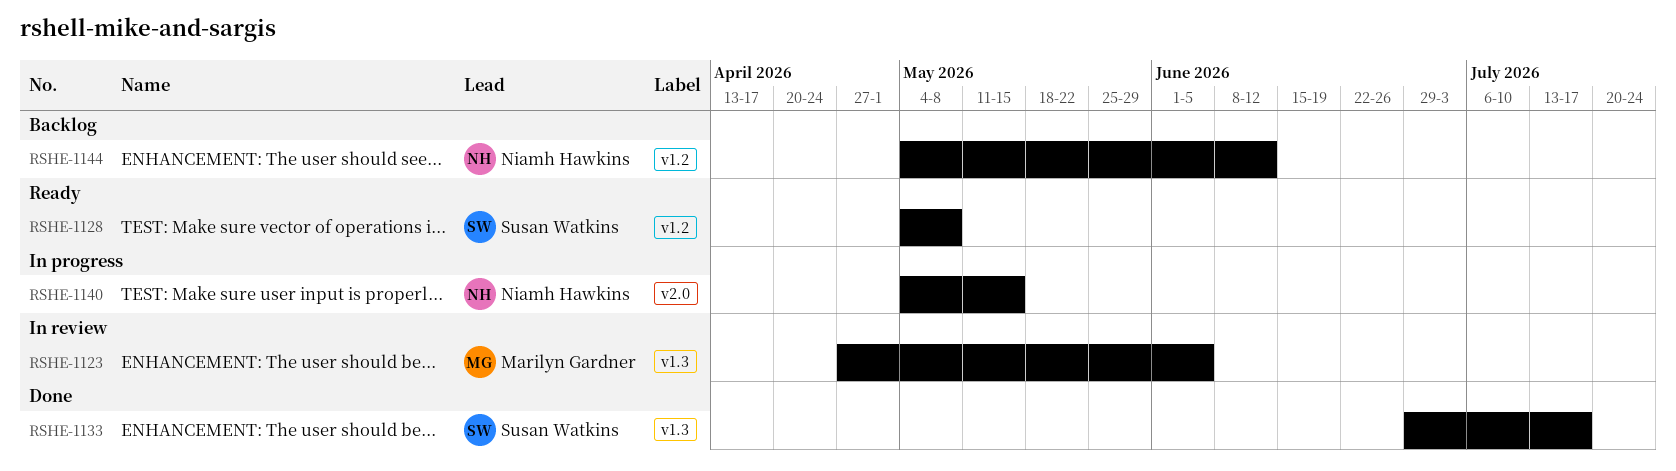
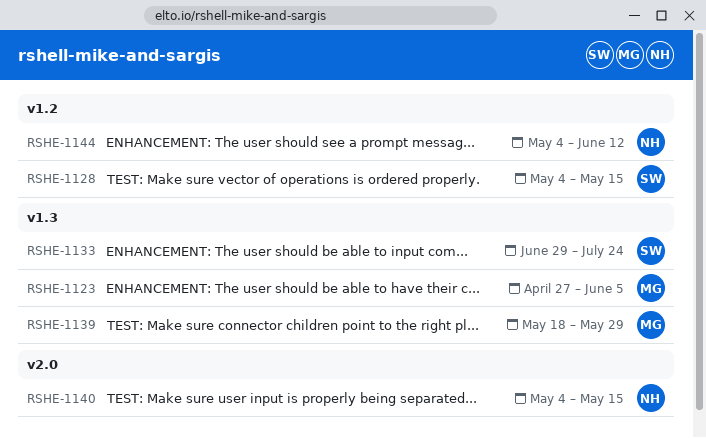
RSHE-1128, due: May 8 -> May 15
RSHE-1133, due: Jul 17 -> Jul 24
RSHE-1139: none -> present

